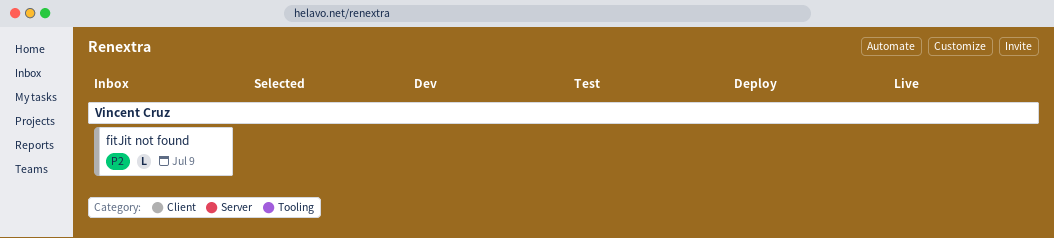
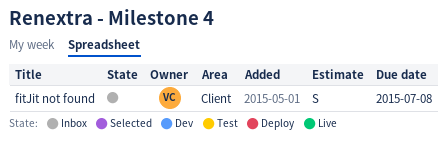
fitJit not found, estimate: L -> S
fitJit not found, due: Jul 9 -> Jul 8

